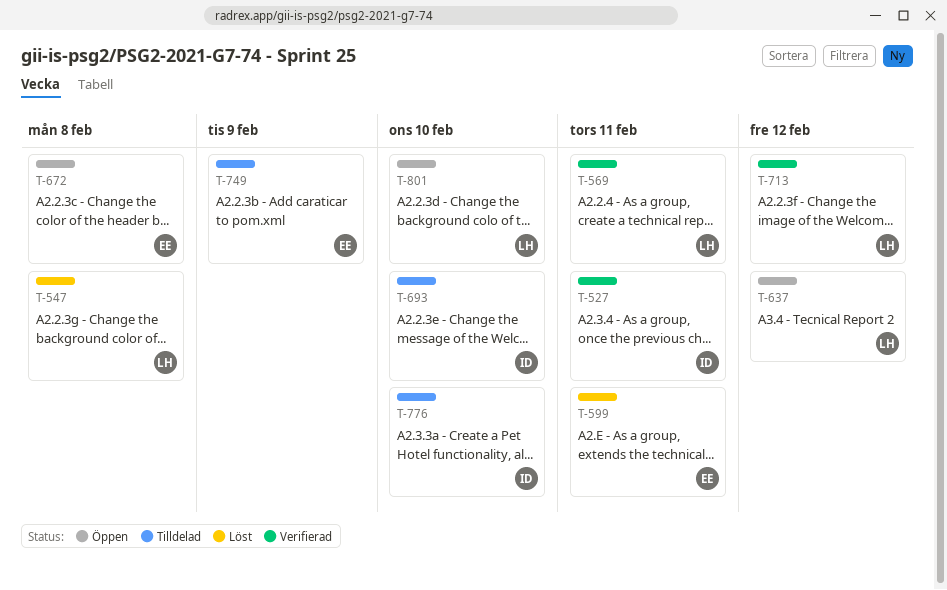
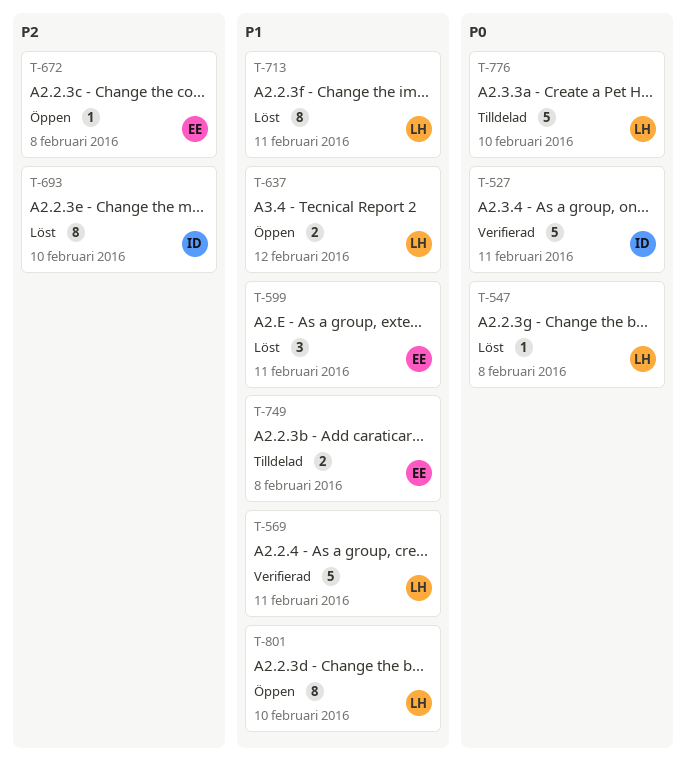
T-693, status: Tilldelad -> Löst
T-713, status: Verifierad -> Löst
T-713, due: Feb 12 -> Feb 11
T-749, due: Feb 9 -> Feb 8
T-776, owner: ID -> LH

